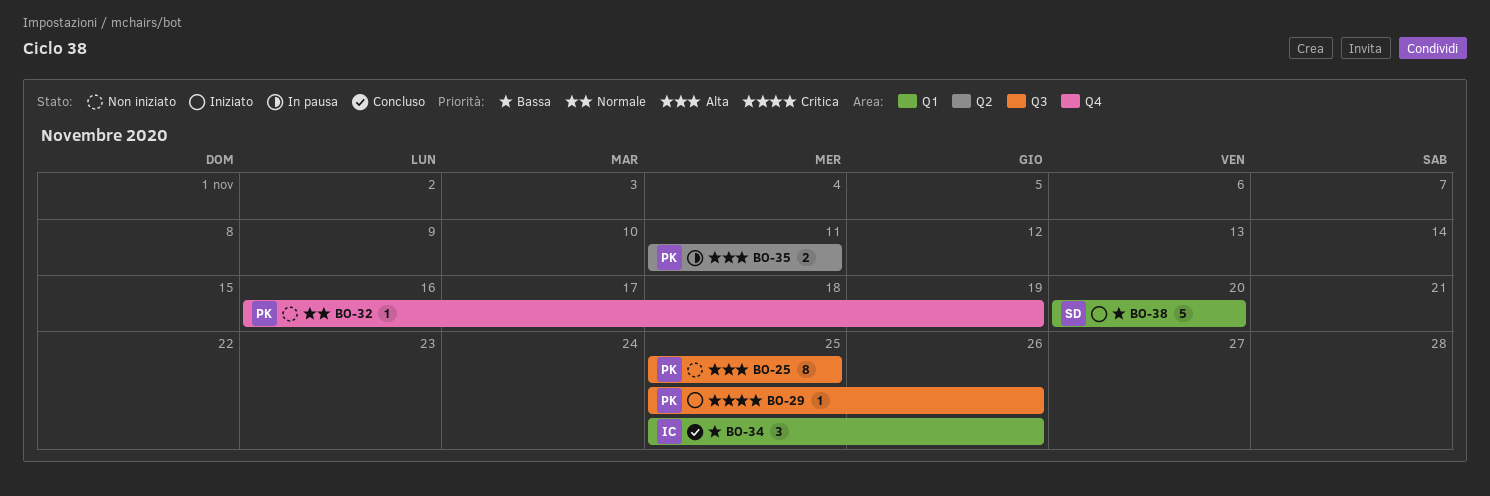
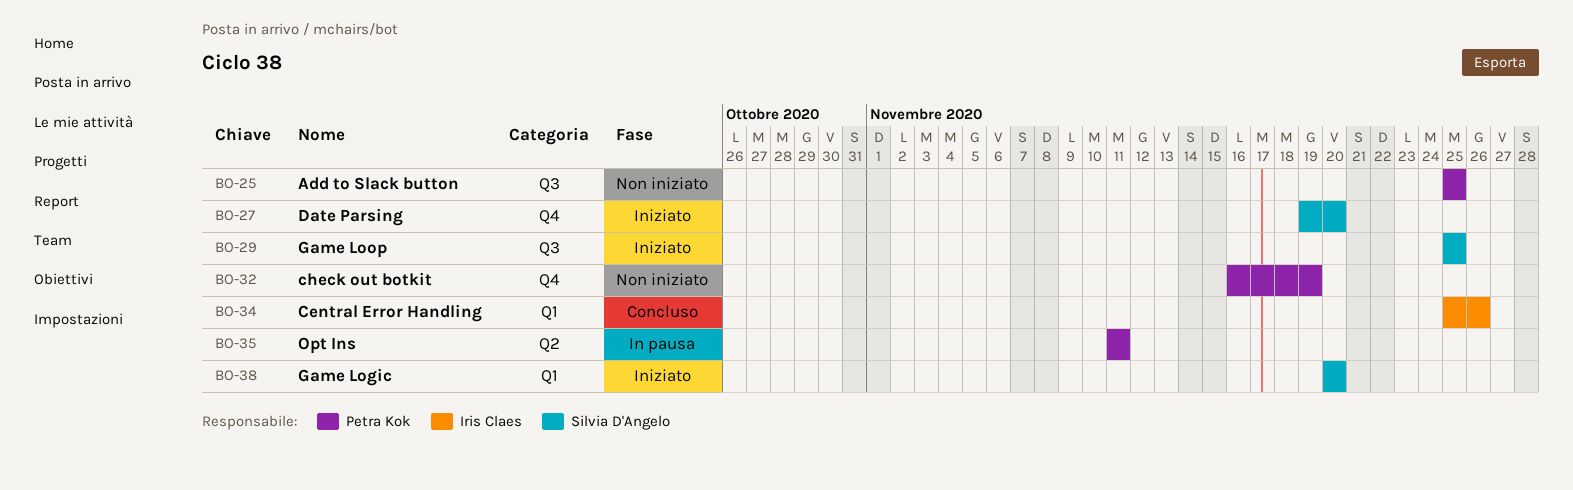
BO-27: none -> present
BO-29, owner: Petra Kok -> Silvia D'Angelo
BO-29, due: Nov 26 -> Nov 25

